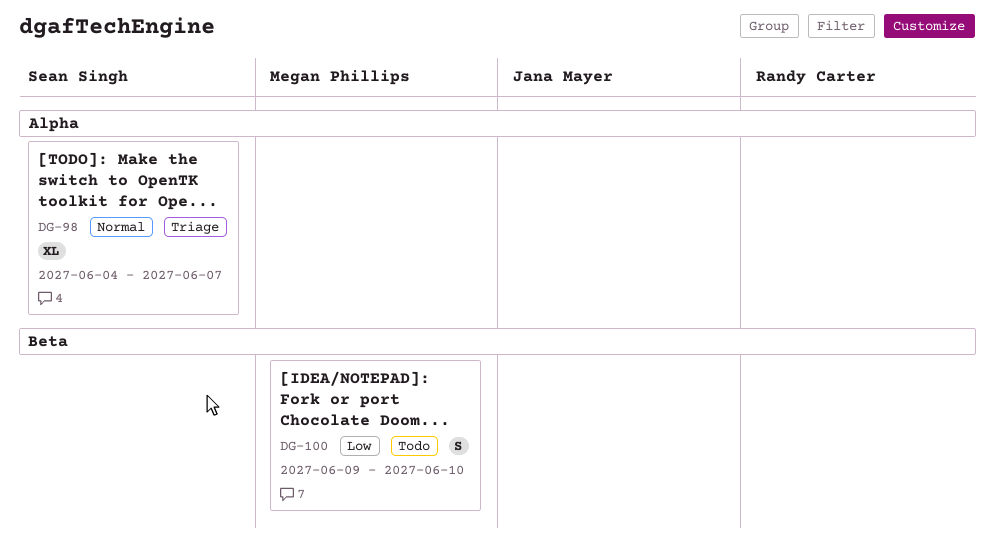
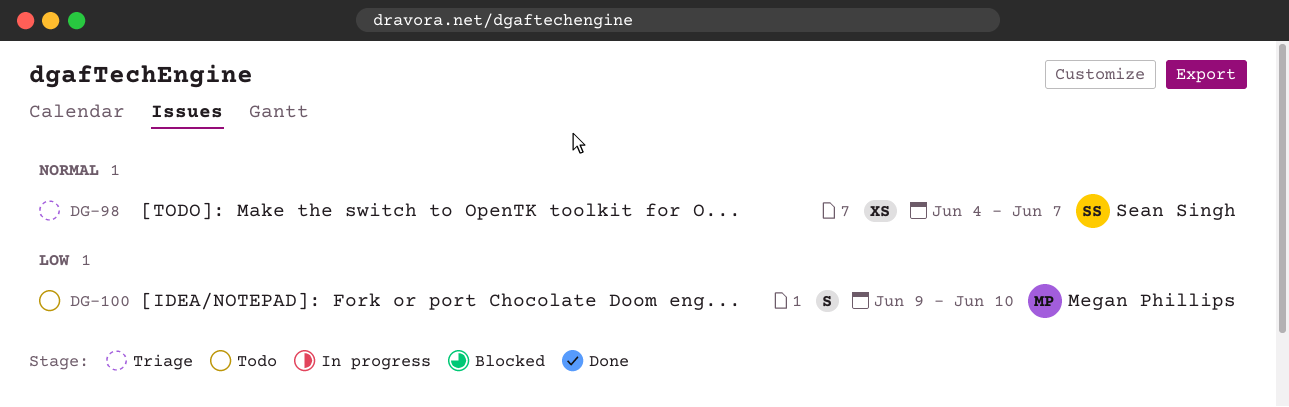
DG-98, estimate: XL -> XS

